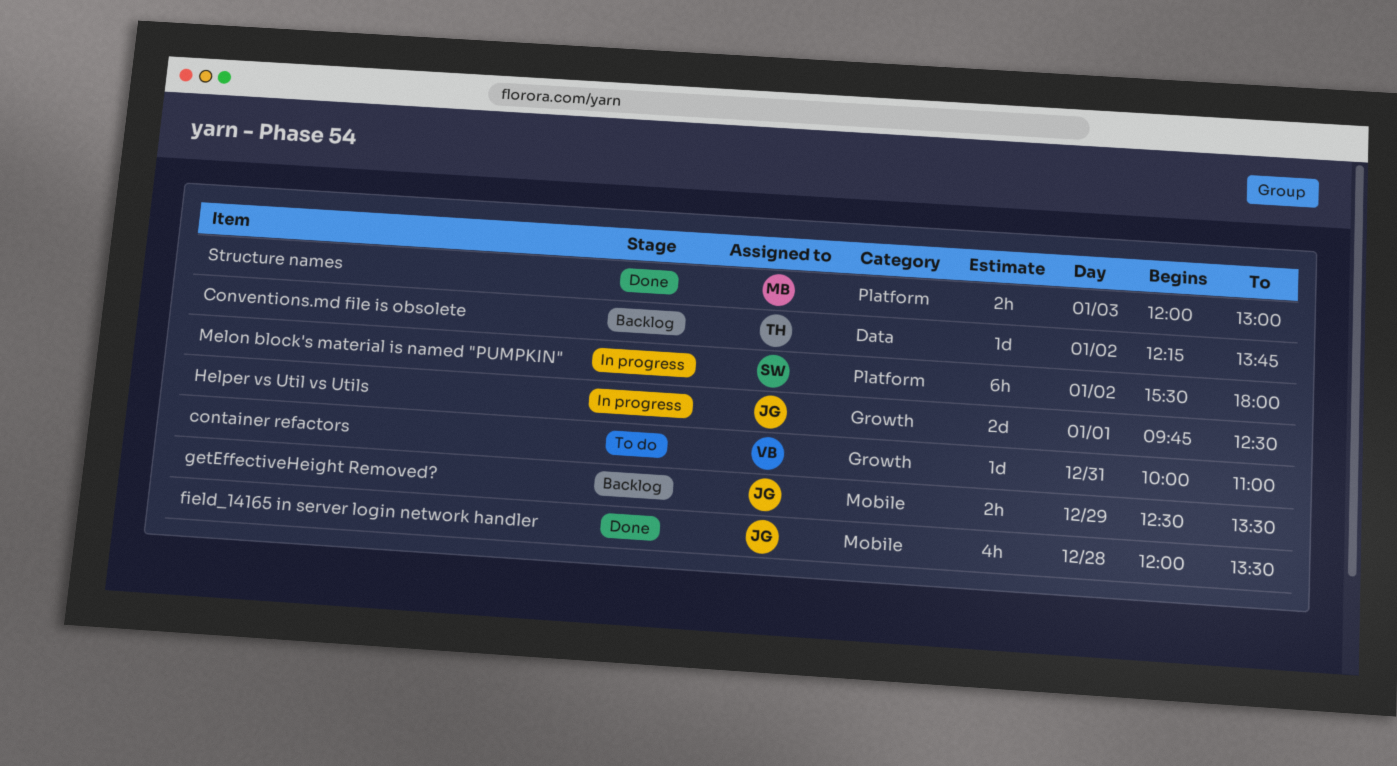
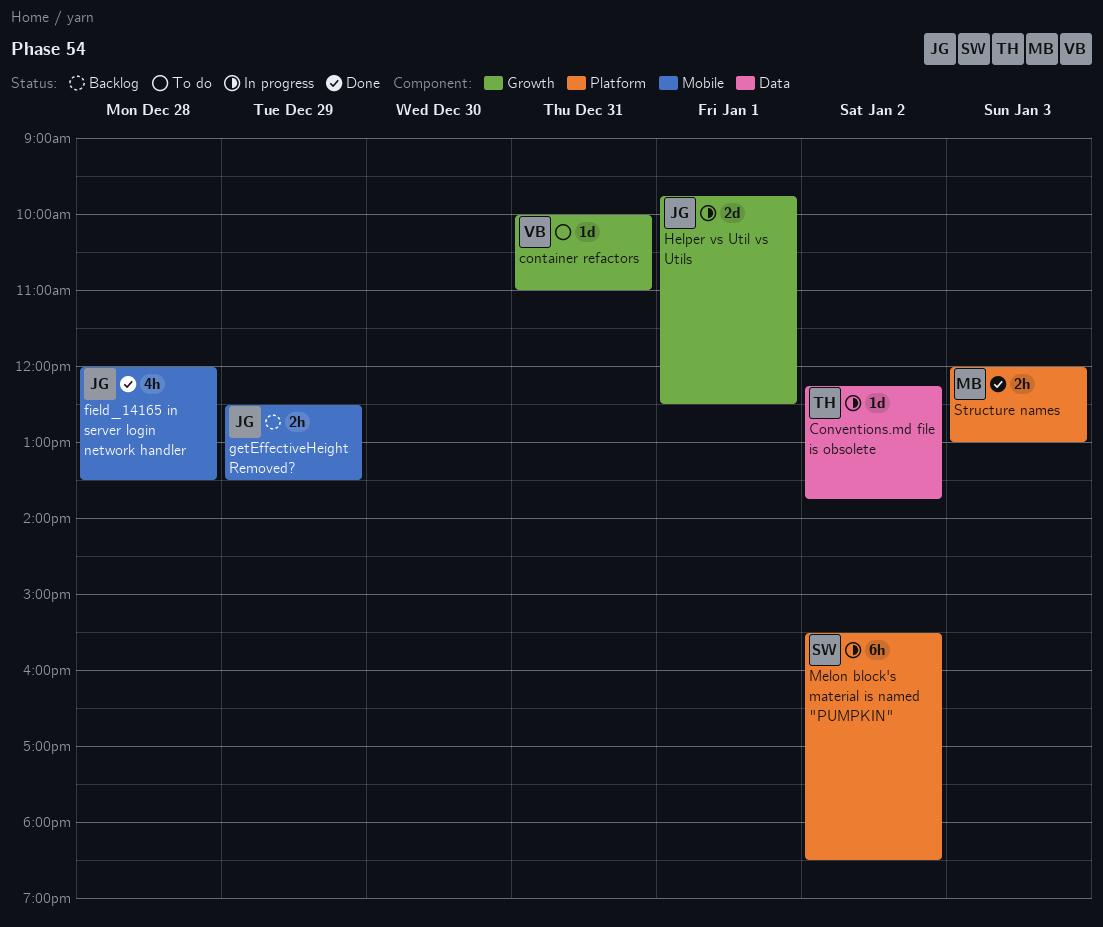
Conventions.md file is obsolete, status: Backlog -> In progress
Melon block's material is named "PUMPKIN", ends: 18:00 -> 18:30

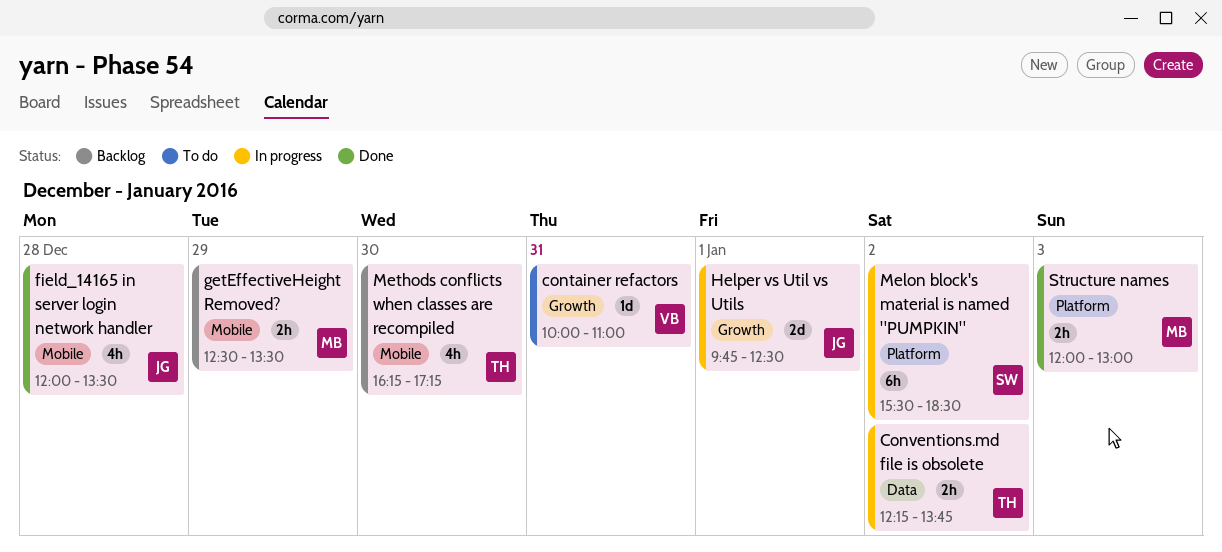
Conventions.md file is obsolete, estimate: 1d -> 2h
getEffectiveHeight Removed?, owner: JG -> MB
Methods conflicts when classes are recompiled: none -> present

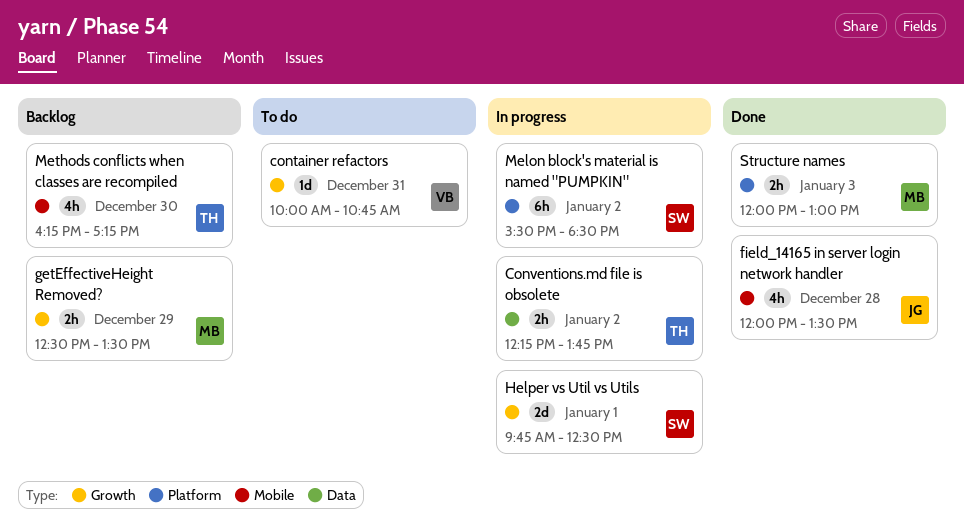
container refactors, ends: 11:00 -> 10:45
getEffectiveHeight Removed?, label: Mobile -> Growth
Helper vs Util vs Utils, owner: JG -> SW

